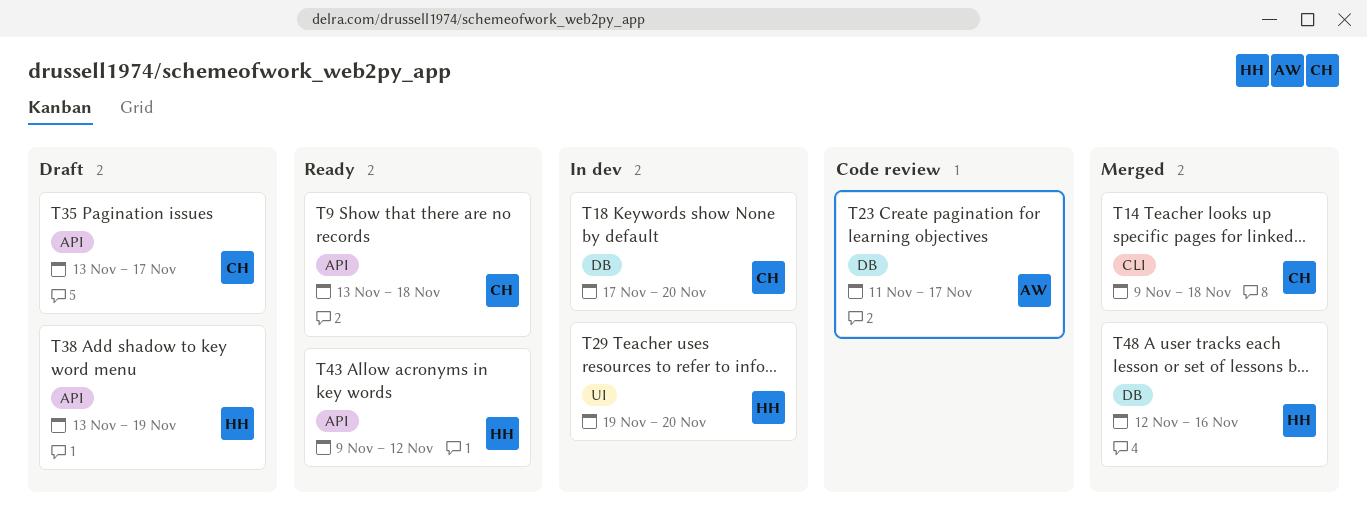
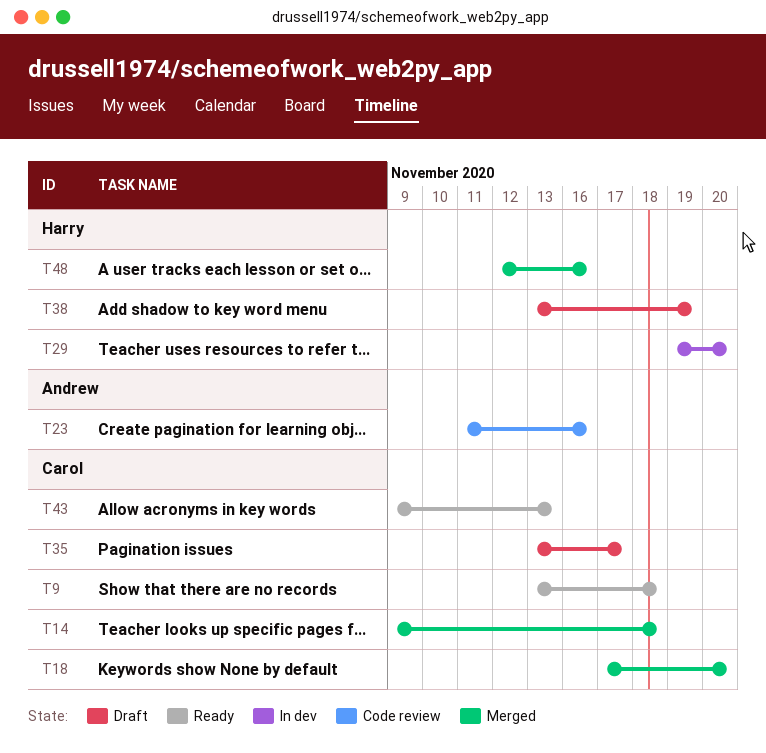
T18, status: In dev -> Merged
T23, due: Nov 17 -> Nov 16
T43, owner: Harry -> Carol
T43, due: Nov 12 -> Nov 13

